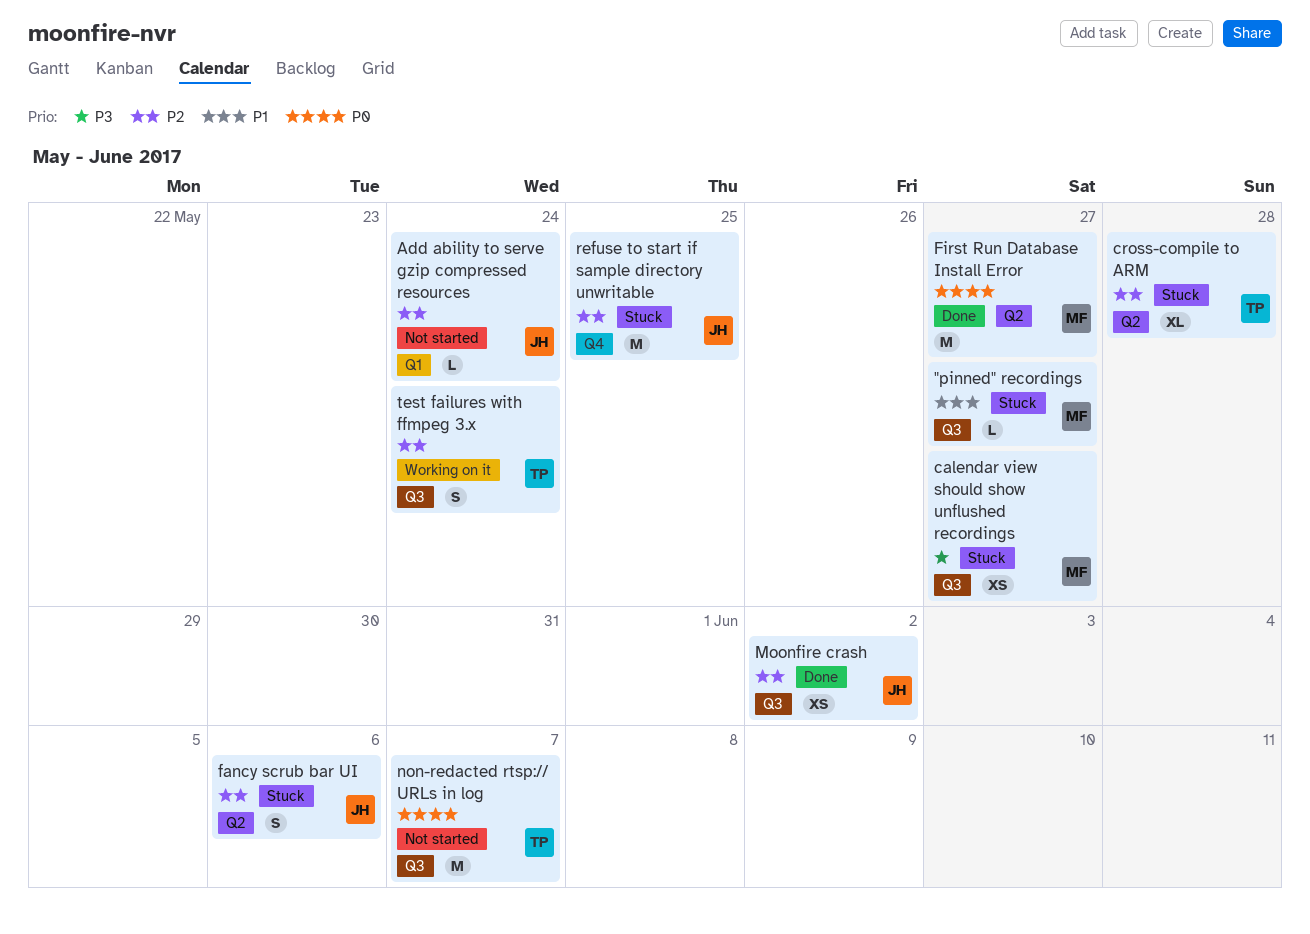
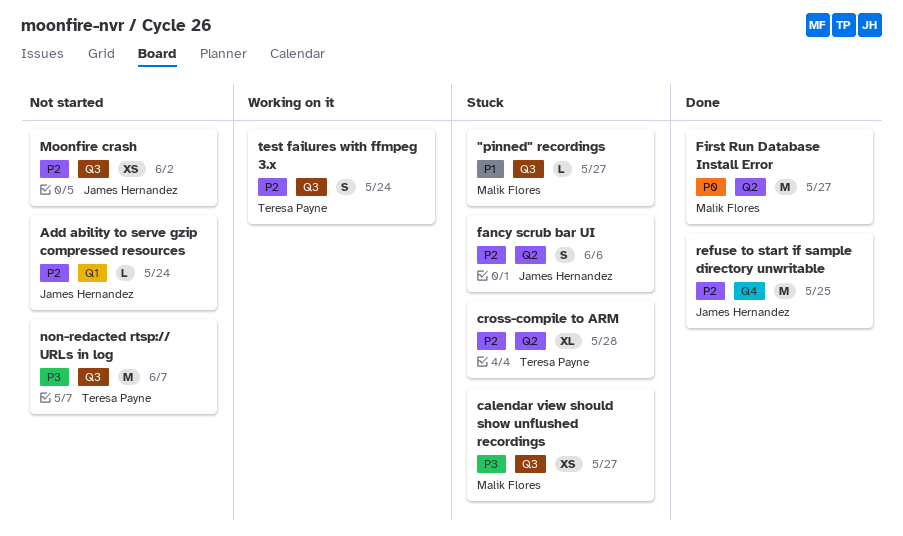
Moonfire crash, status: Done -> Not started
non-redacted rtsp:// URLs in log, priority: P0 -> P3
refuse to start if sample directory unwritable, status: Stuck -> Done

